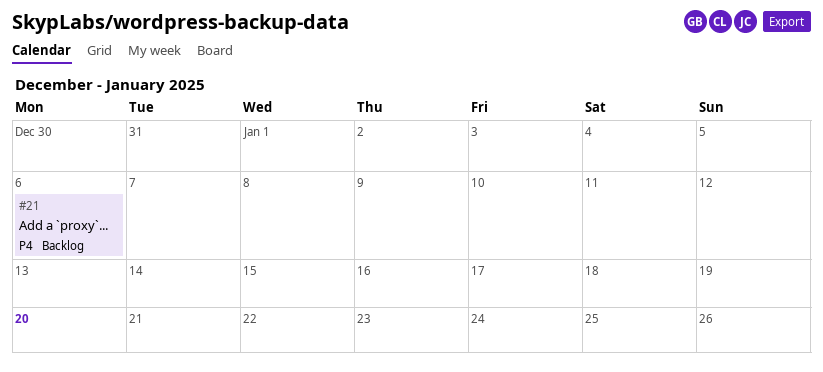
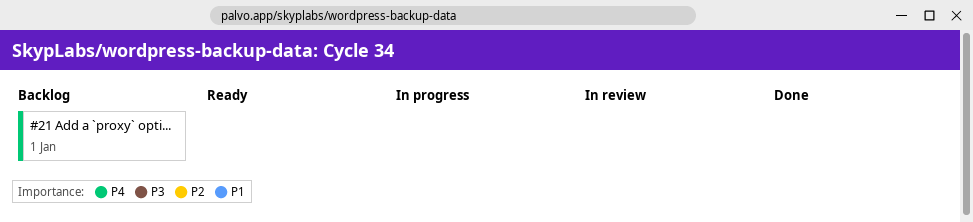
#21, due: Jan 6 -> Jan 1

